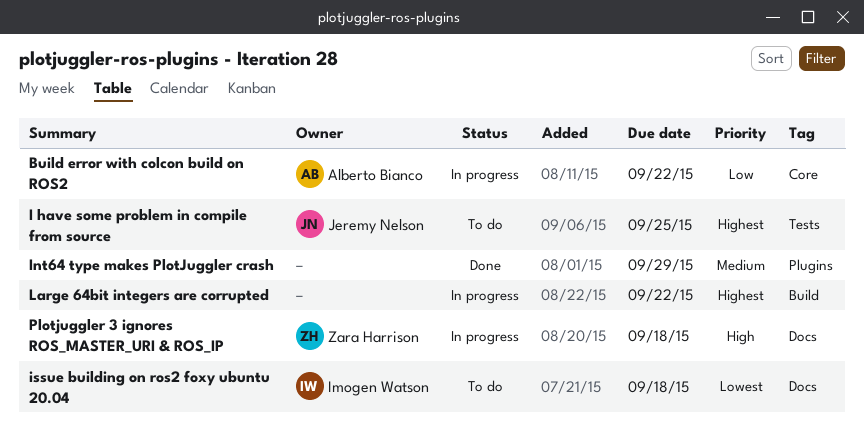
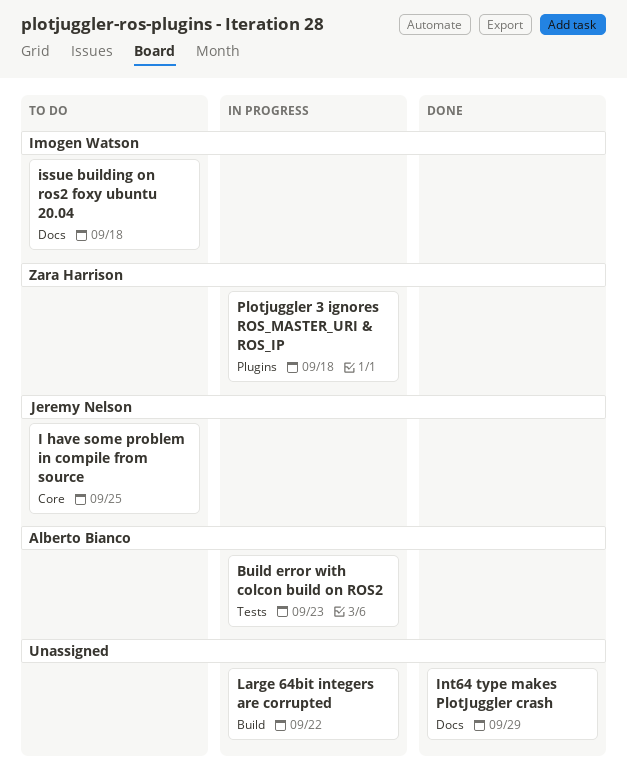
Build error with colcon build on ROS2, label: Core -> Tests
Build error with colcon build on ROS2, due: Sep 22 -> Sep 23
I have some problem in compile from source, label: Tests -> Core
Int64 type makes PlotJuggler crash, label: Plugins -> Docs
Plotjuggler 3 ignores ROS_MASTER_URI & ROS_IP, label: Docs -> Plugins

